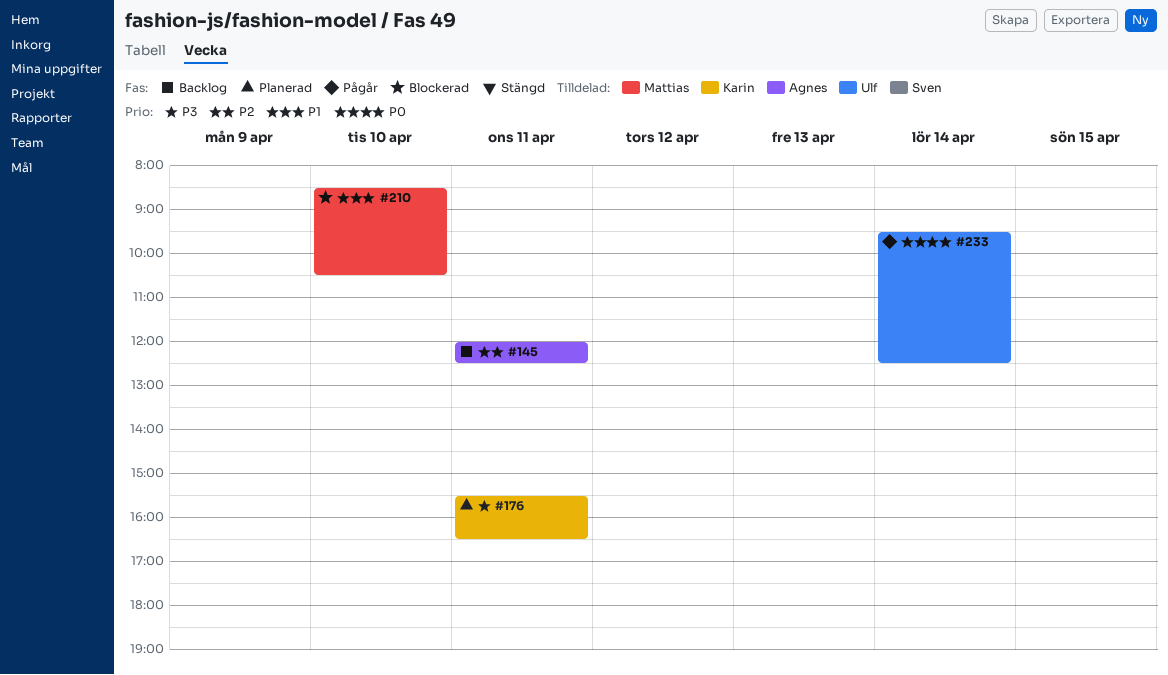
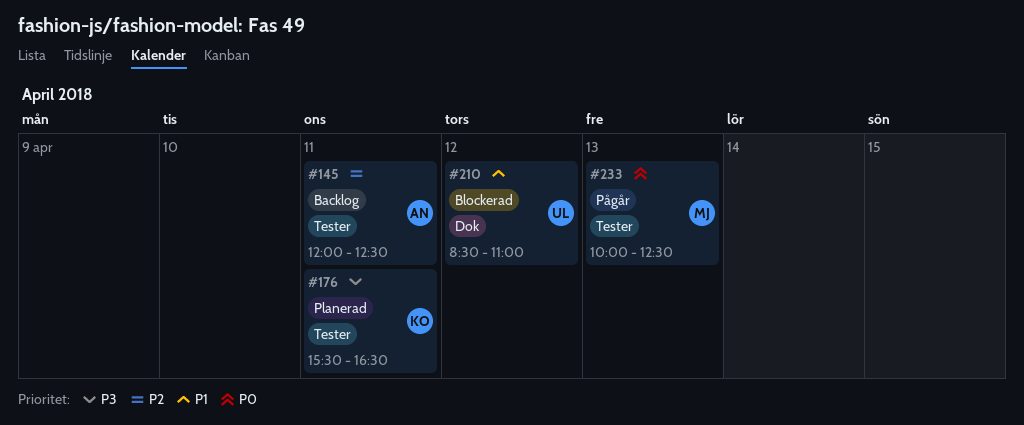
#210, owner: Mattias -> Ulf
#210, day: Apr 10 -> Apr 12
#210, ends: 10:30 -> 11:00
#233, owner: Ulf -> Mattias
#233, day: Apr 14 -> Apr 13
#233, begins: 09:30 -> 10:00

